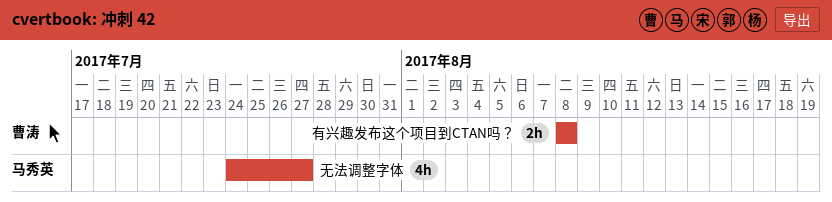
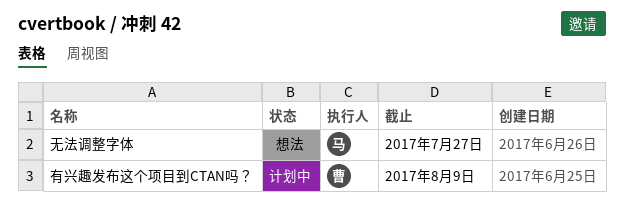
有兴趣发布这个项目到CTAN吗？, due: Aug 8 -> Aug 9

